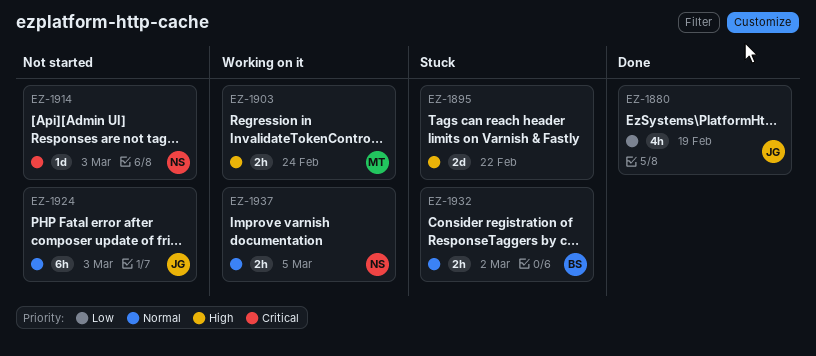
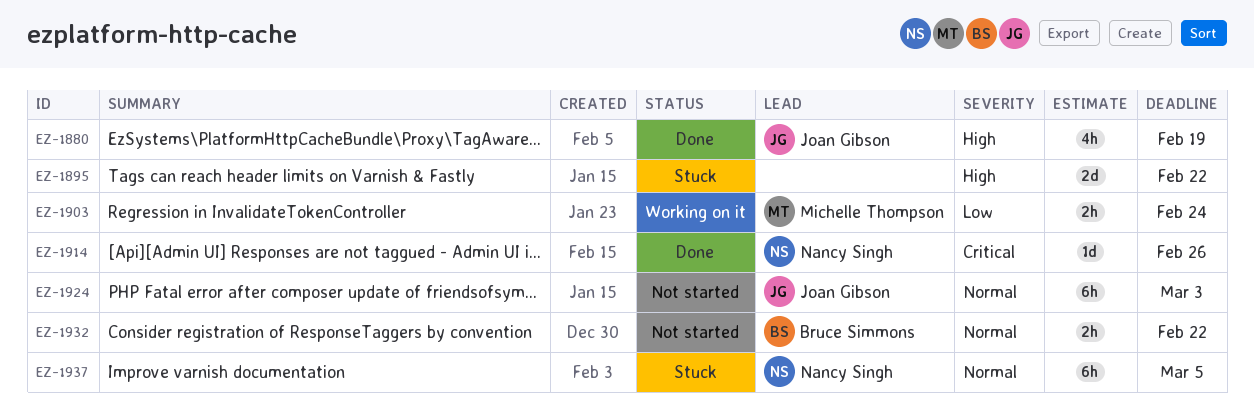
EZ-1880, priority: Low -> High
EZ-1903, priority: High -> Low
EZ-1914, status: Not started -> Done
EZ-1914, due: Mar 3 -> Feb 26
EZ-1932, status: Stuck -> Not started
EZ-1932, due: Mar 2 -> Feb 22
EZ-1937, status: Working on it -> Stuck
EZ-1937, estimate: 2h -> 6h

